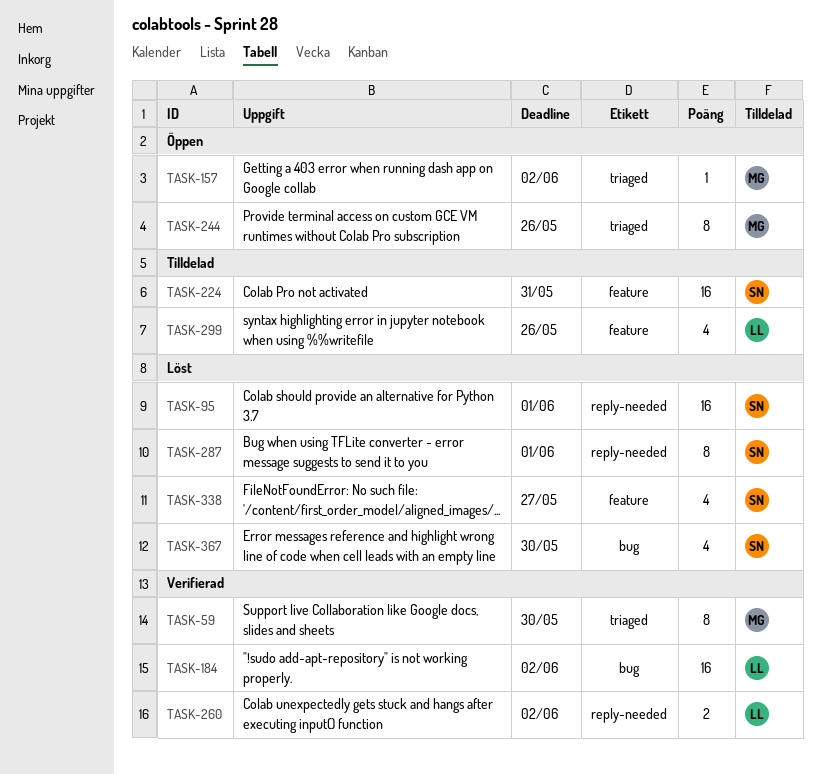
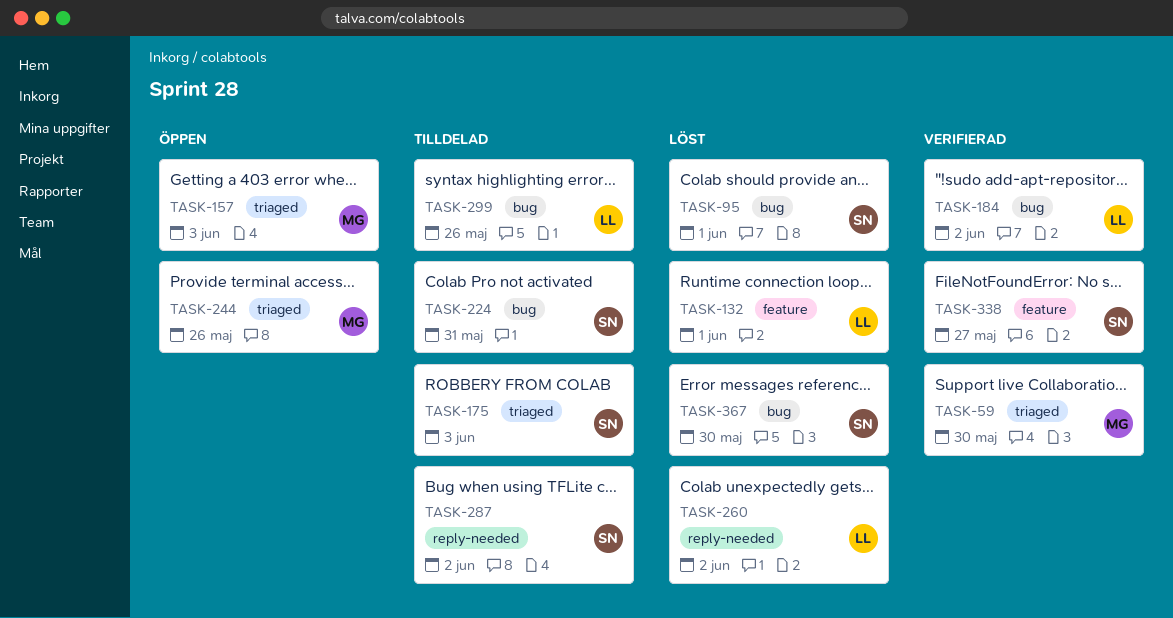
TASK-95, label: reply-needed -> bug
TASK-132: none -> present
TASK-157, due: Jun 2 -> Jun 3
TASK-175: none -> present
TASK-224, label: feature -> bug
TASK-260, status: Verifierad -> Löst
TASK-287, status: Löst -> Tilldelad
TASK-287, due: Jun 1 -> Jun 2
TASK-299, label: feature -> bug
TASK-338, status: Löst -> Verifierad

